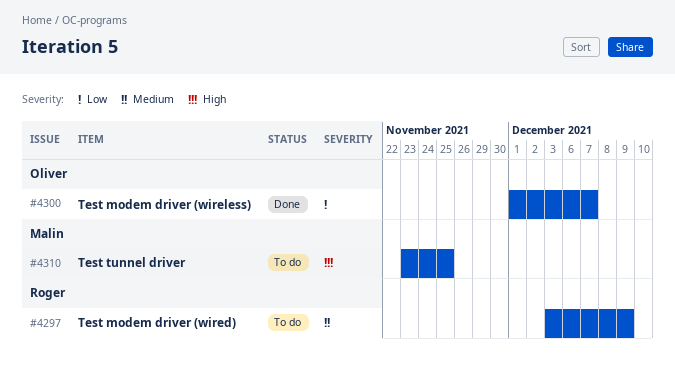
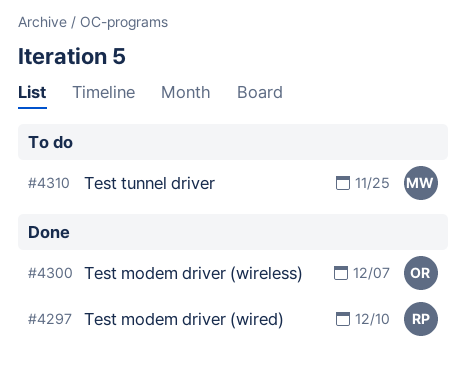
#4297, status: To do -> Done
#4297, due: Dec 9 -> Dec 10

